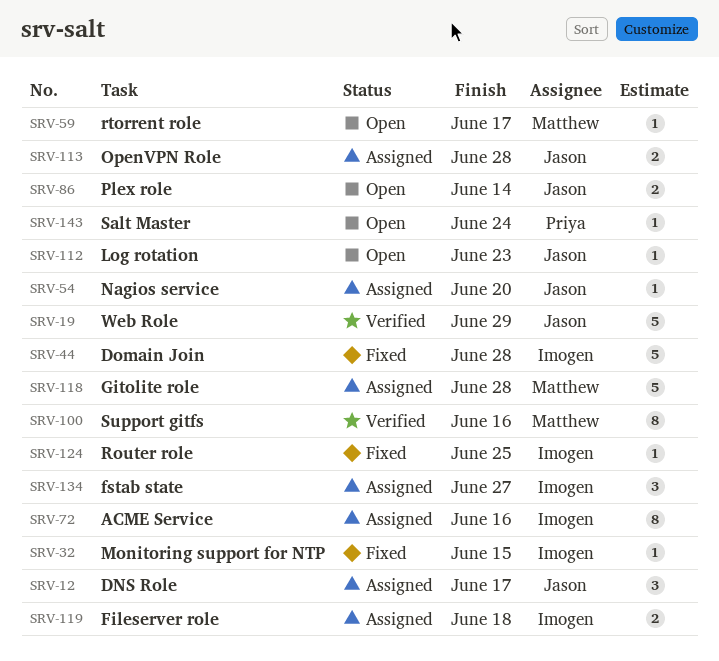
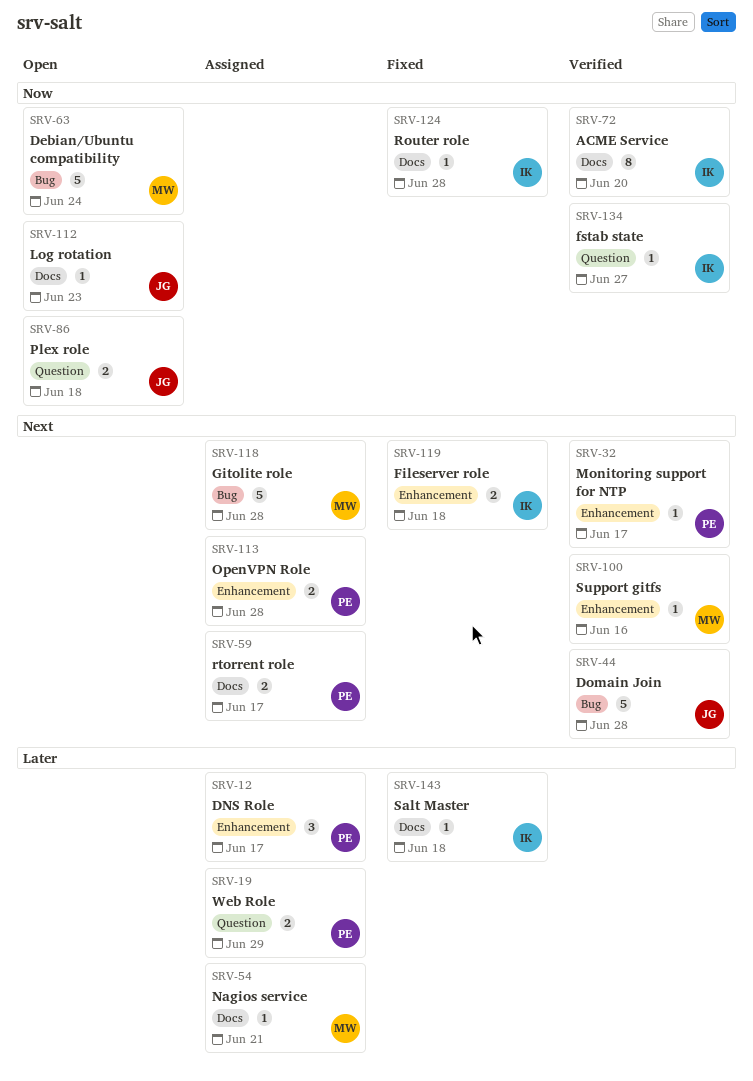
SRV-12, owner: Jason -> Priya
SRV-19, status: Verified -> Assigned
SRV-19, owner: Jason -> Priya
SRV-19, estimate: 5 -> 2
SRV-32, status: Fixed -> Verified
SRV-32, owner: Imogen -> Priya
SRV-32, due: Jun 15 -> Jun 17
SRV-44, status: Fixed -> Verified
SRV-44, owner: Imogen -> Jason
SRV-54, owner: Jason -> Matthew
SRV-54, due: Jun 20 -> Jun 21
SRV-59, status: Open -> Assigned
SRV-59, owner: Matthew -> Priya
SRV-59, estimate: 1 -> 2
SRV-63: none -> present
SRV-72, status: Assigned -> Verified
SRV-72, due: Jun 16 -> Jun 20
SRV-86, due: Jun 14 -> Jun 18
SRV-100, estimate: 8 -> 1
SRV-113, owner: Jason -> Priya
SRV-119, status: Assigned -> Fixed
SRV-124, due: Jun 25 -> Jun 28
SRV-134, status: Assigned -> Verified
SRV-134, estimate: 3 -> 1
SRV-143, status: Open -> Fixed
SRV-143, owner: Priya -> Imogen
SRV-143, due: Jun 24 -> Jun 18

